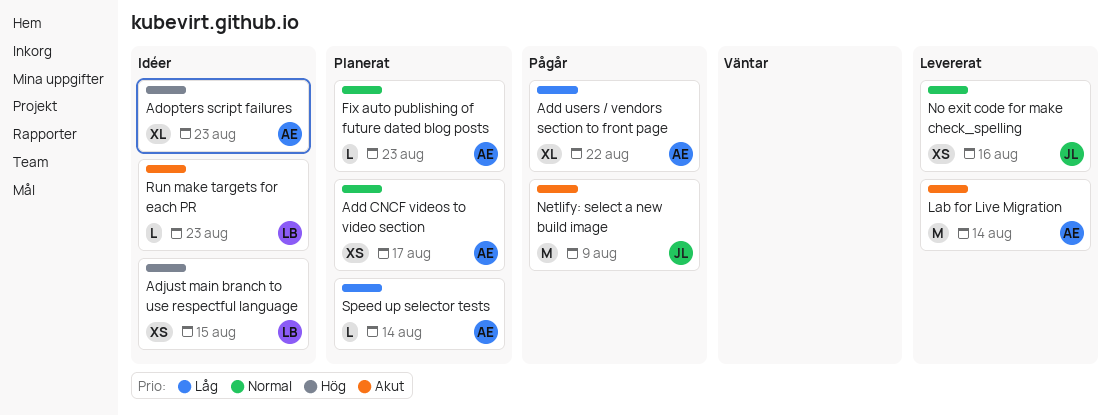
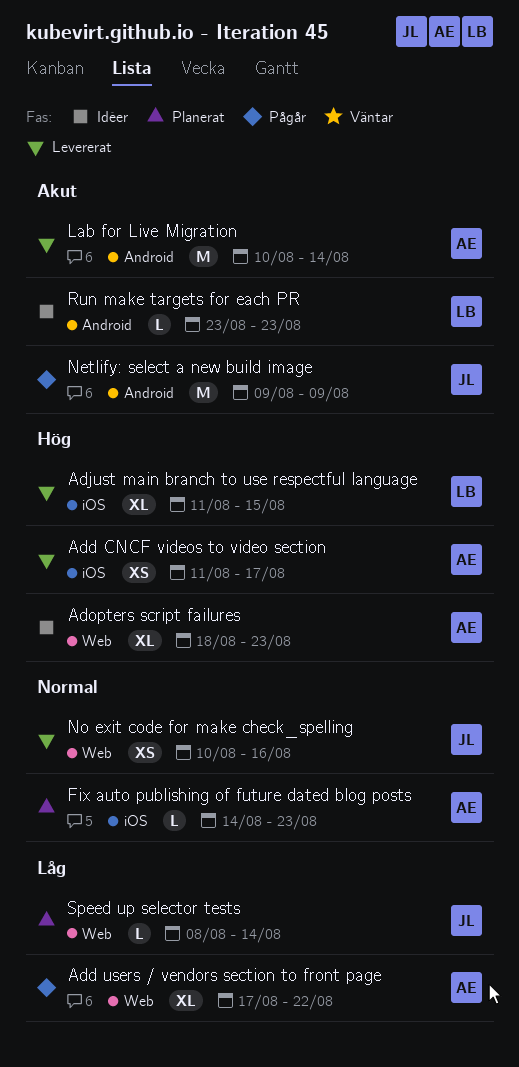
Add CNCF videos to video section, status: Planerat -> Levererat
Add CNCF videos to video section, priority: Normal -> Hög
Adjust main branch to use respectful language, status: Idéer -> Levererat
Adjust main branch to use respectful language, estimate: XS -> XL
Speed up selector tests, owner: AE -> JL

